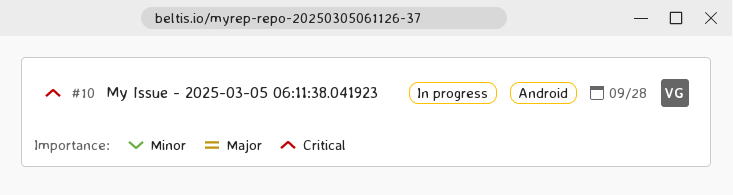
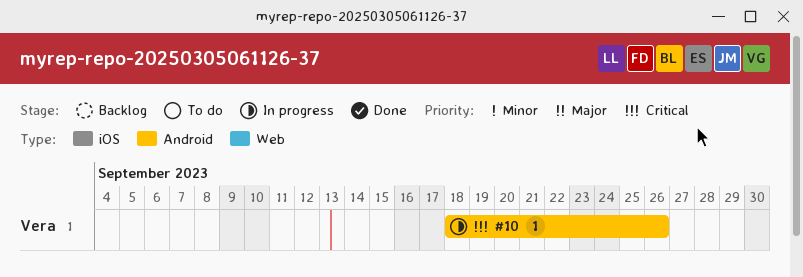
#10, due: Sep 28 -> Sep 26

